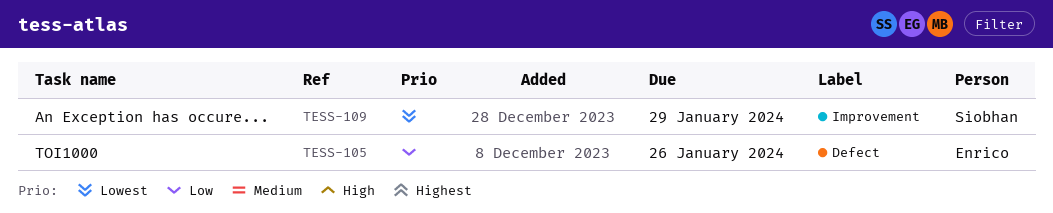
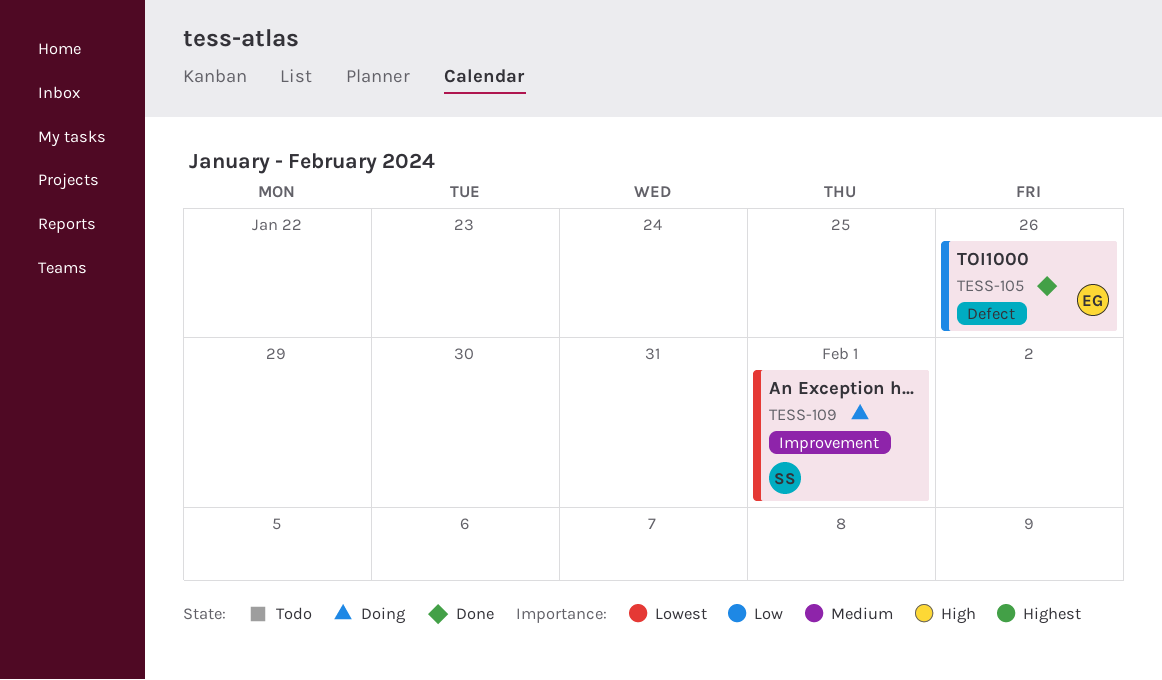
TESS-109, due: Jan 29 -> Feb 1

